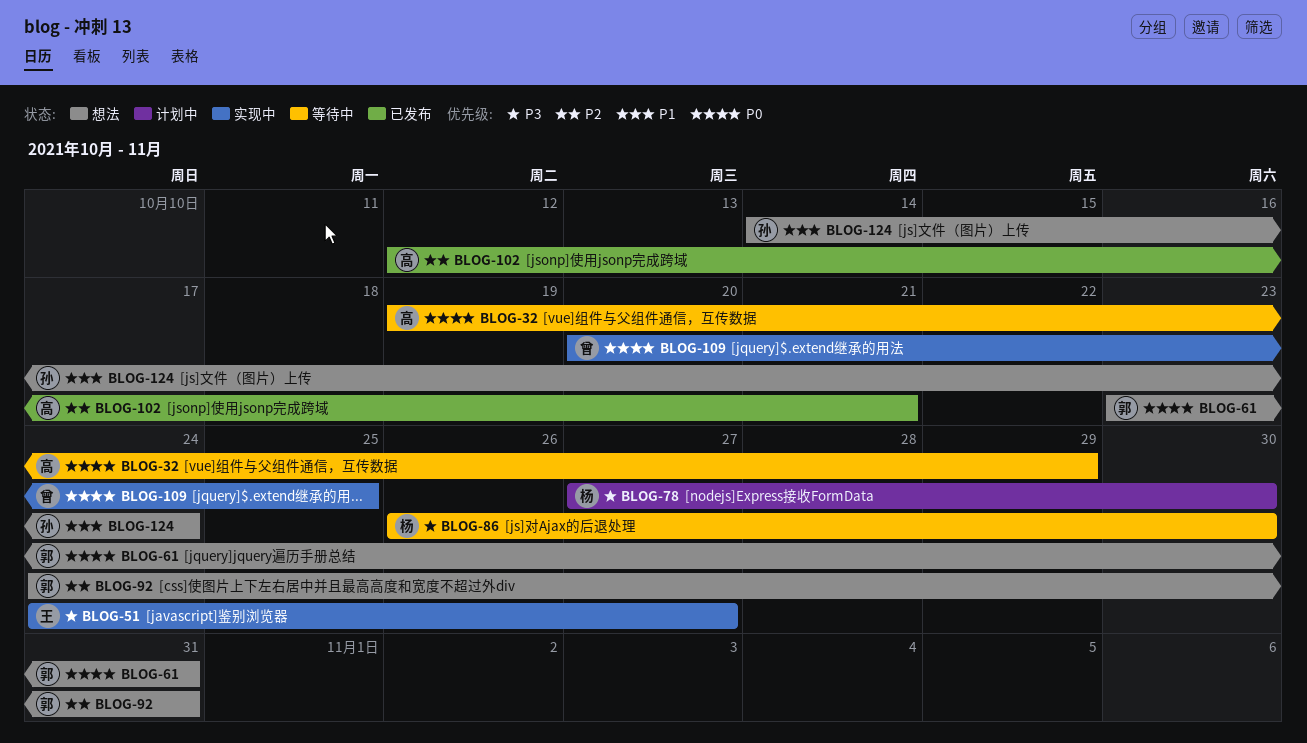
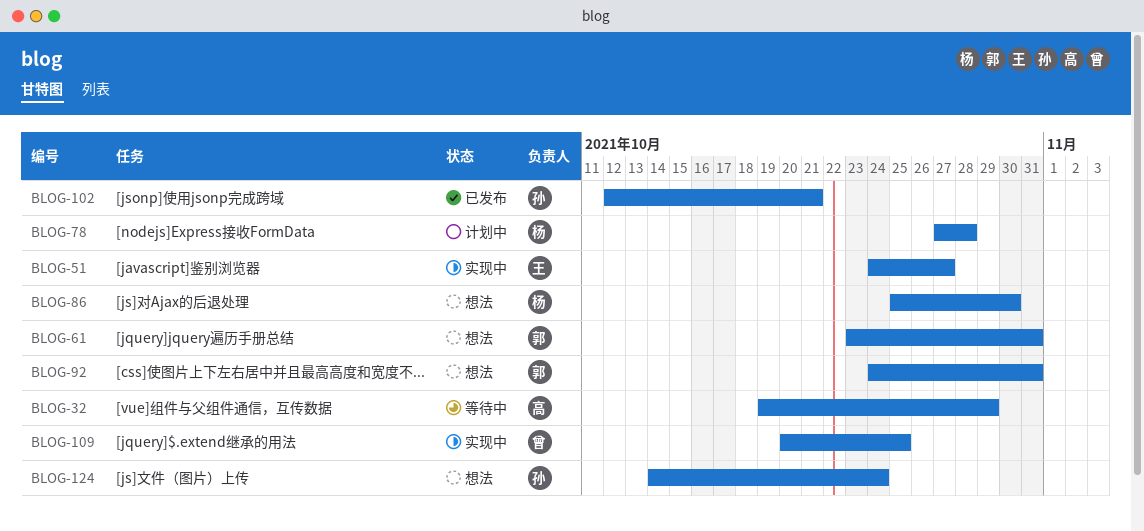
BLOG-78, due: Oct 30 -> Oct 28
BLOG-86, status: 等待中 -> 想法
BLOG-86, start: Oct 26 -> Oct 25
BLOG-102, owner: 高 -> 孙

